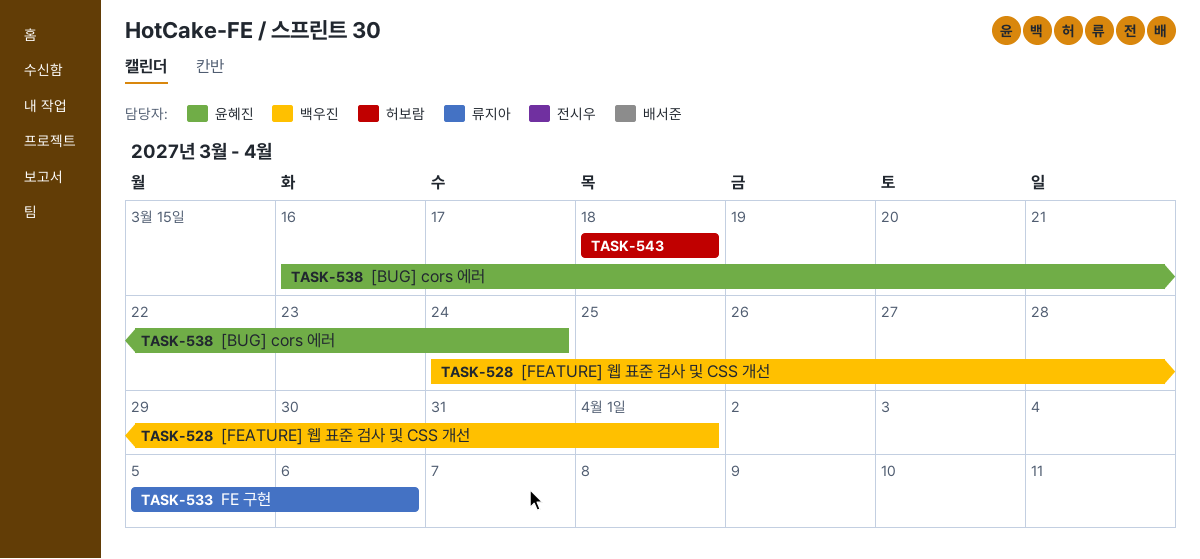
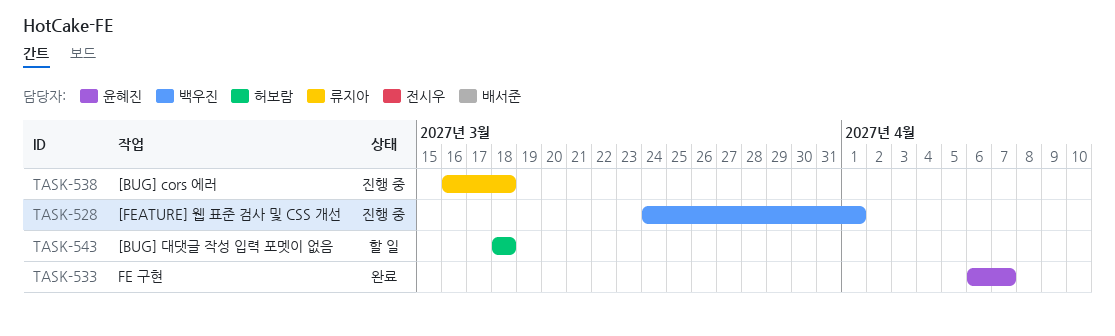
TASK-533, owner: 류지아 -> 윤혜진
TASK-533, start: Apr 5 -> Apr 6
TASK-533, due: Apr 6 -> Apr 7
TASK-538, owner: 윤혜진 -> 류지아
TASK-538, due: Mar 24 -> Mar 18

